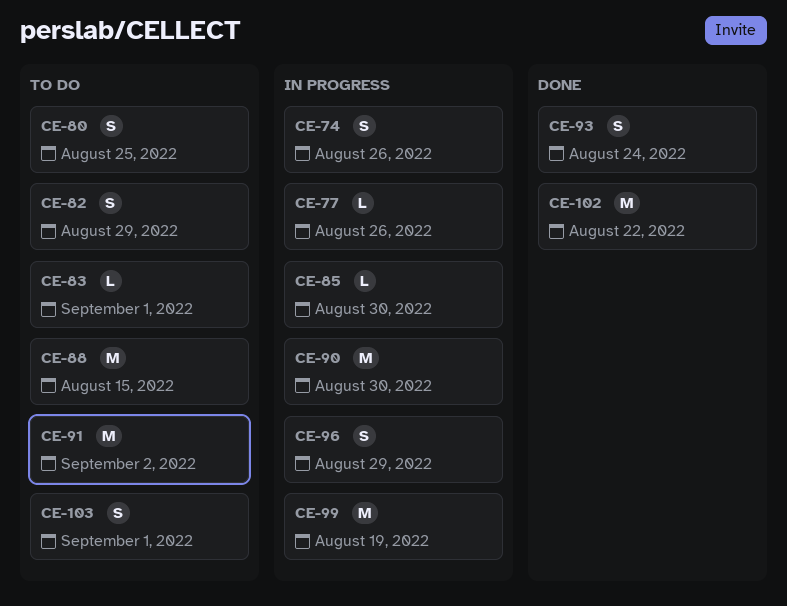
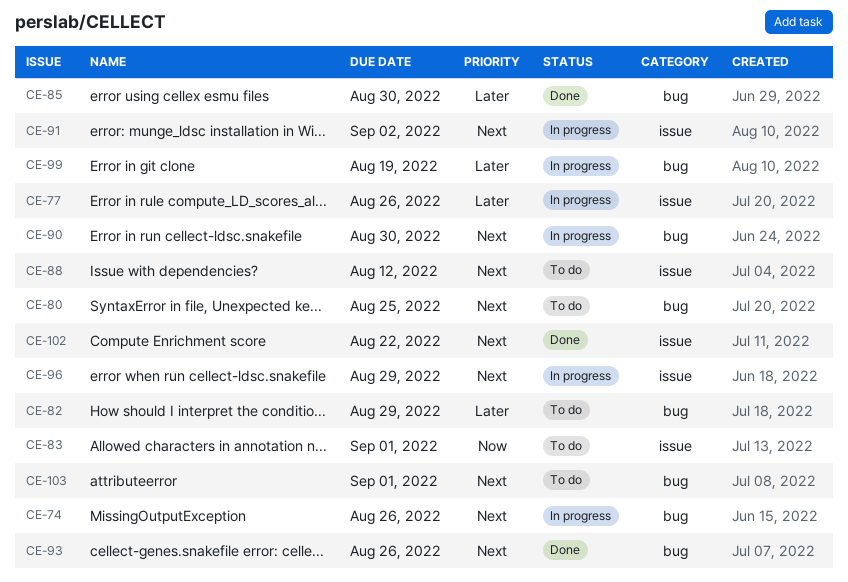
CE-85, status: In progress -> Done
CE-88, due: Aug 15 -> Aug 12
CE-91, status: To do -> In progress
CE-93, due: Aug 24 -> Aug 26

